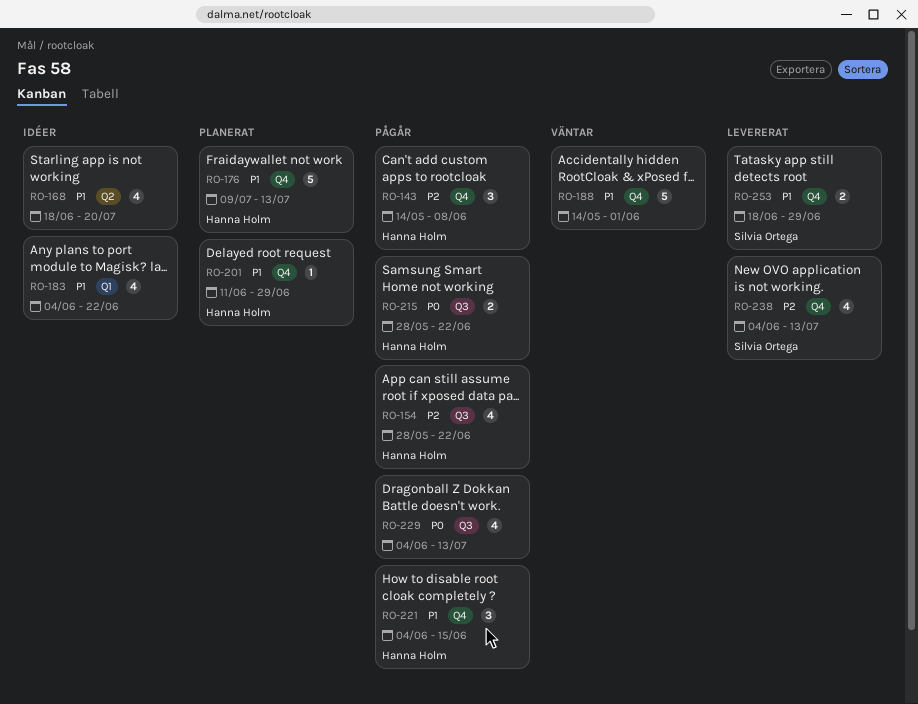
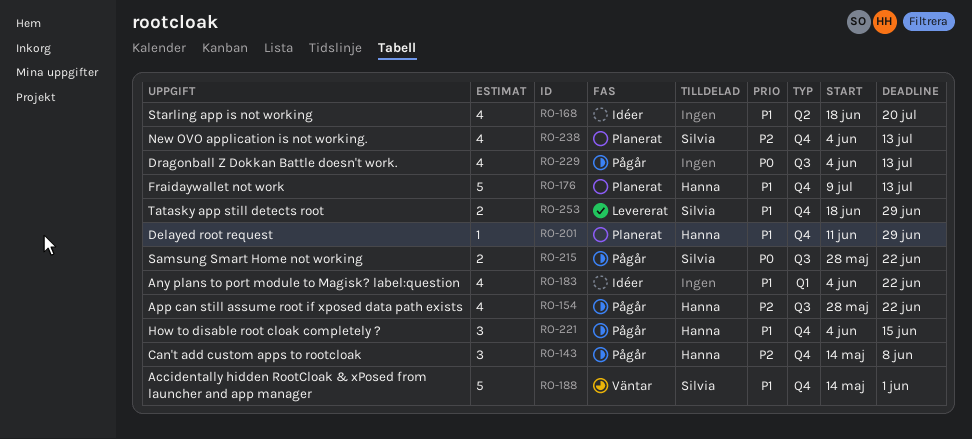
RO-188, owner: none -> Silvia Ortega
RO-215, owner: Hanna Holm -> Silvia Ortega
RO-238, status: Levererat -> Planerat

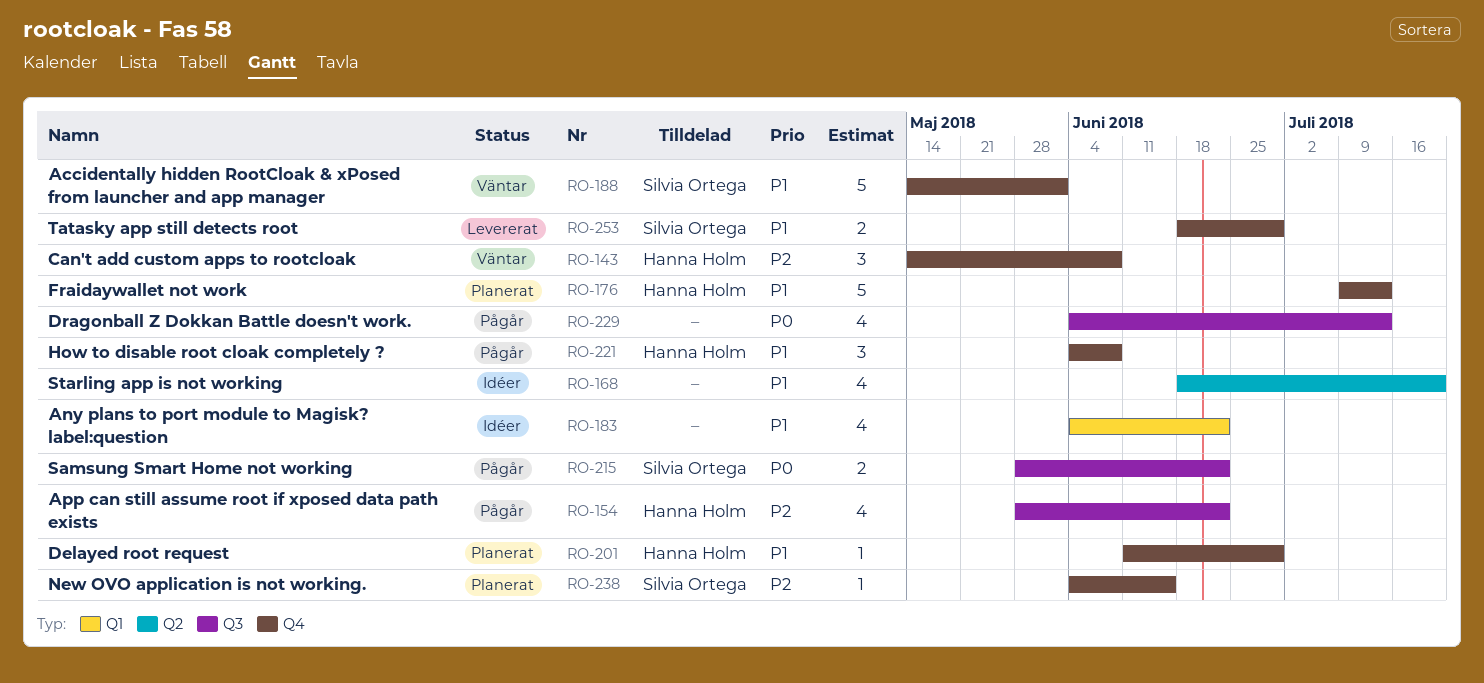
RO-143, status: Pågår -> Väntar
RO-221, due: Jun 15 -> Jun 8
RO-238, estimate: 4 -> 1
RO-238, due: Jul 13 -> Jun 15

